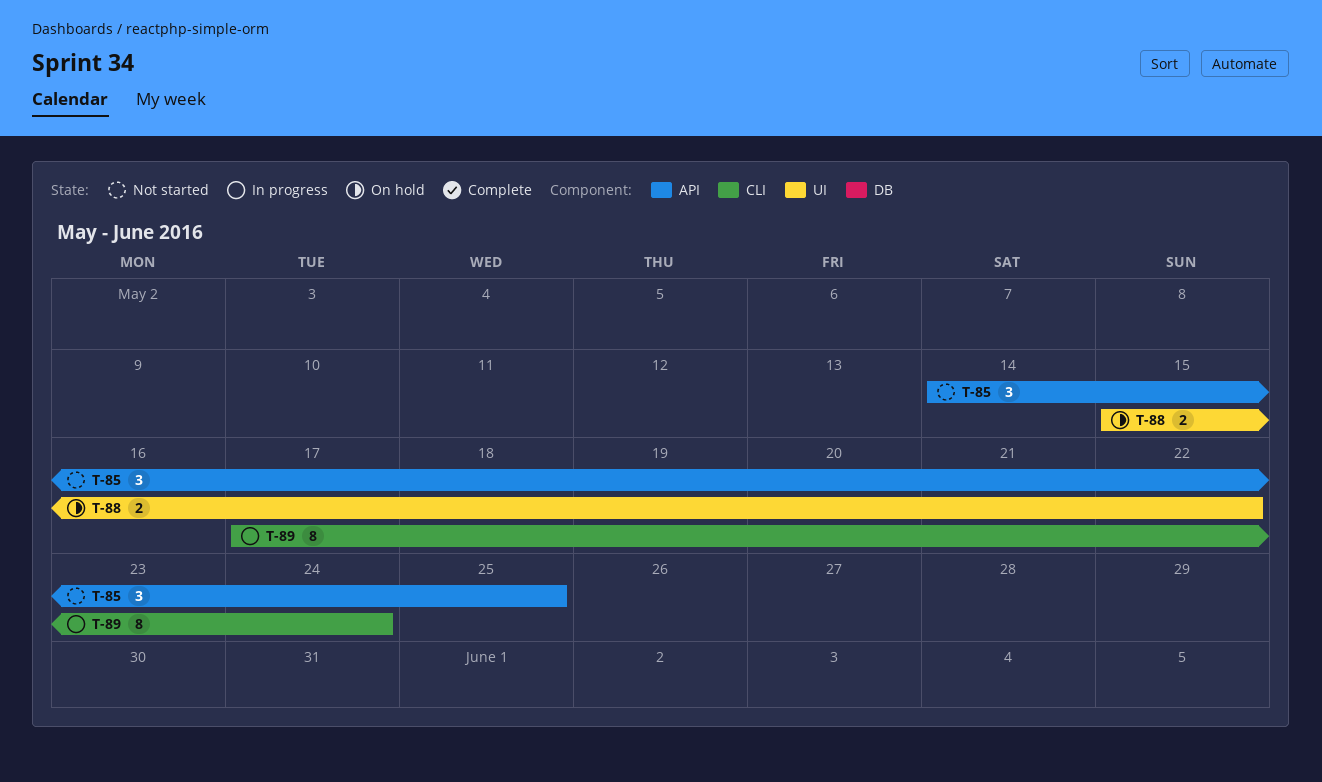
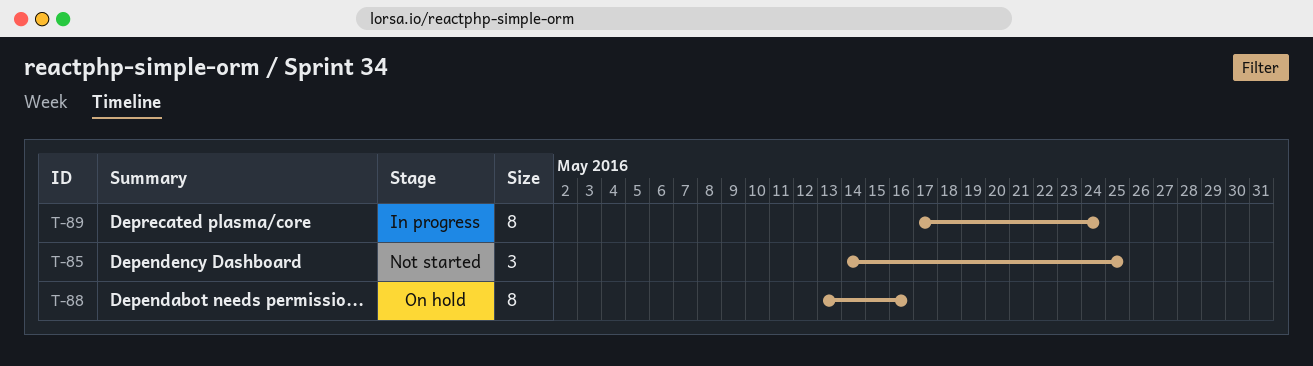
T-88, estimate: 2 -> 8
T-88, start: May 15 -> May 13
T-88, due: May 22 -> May 16

